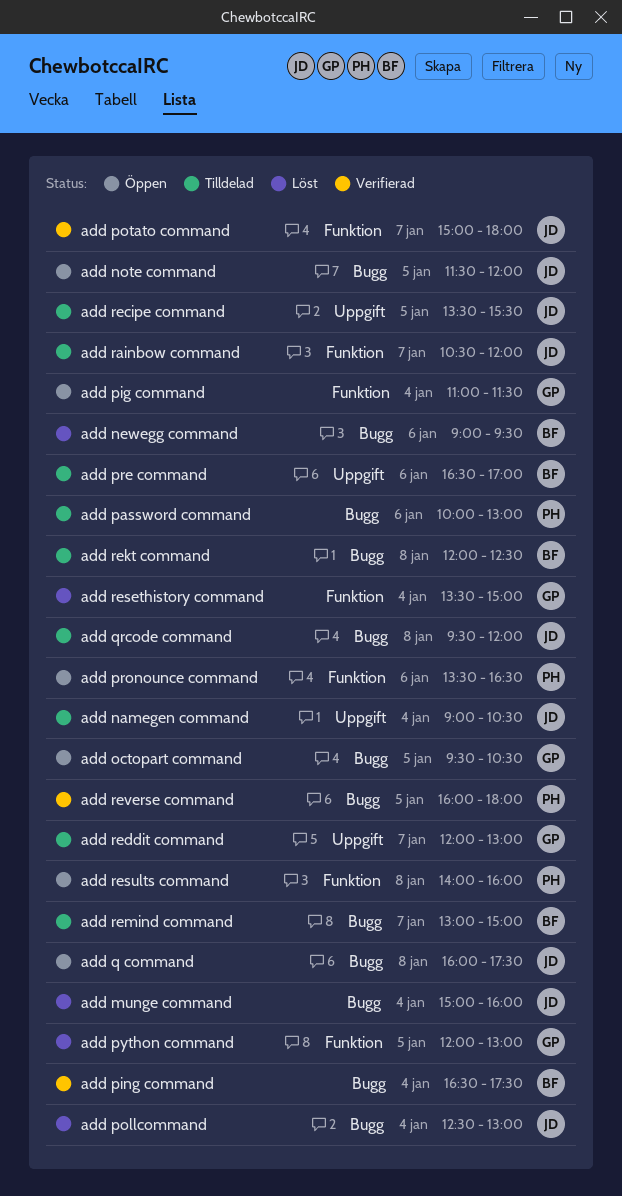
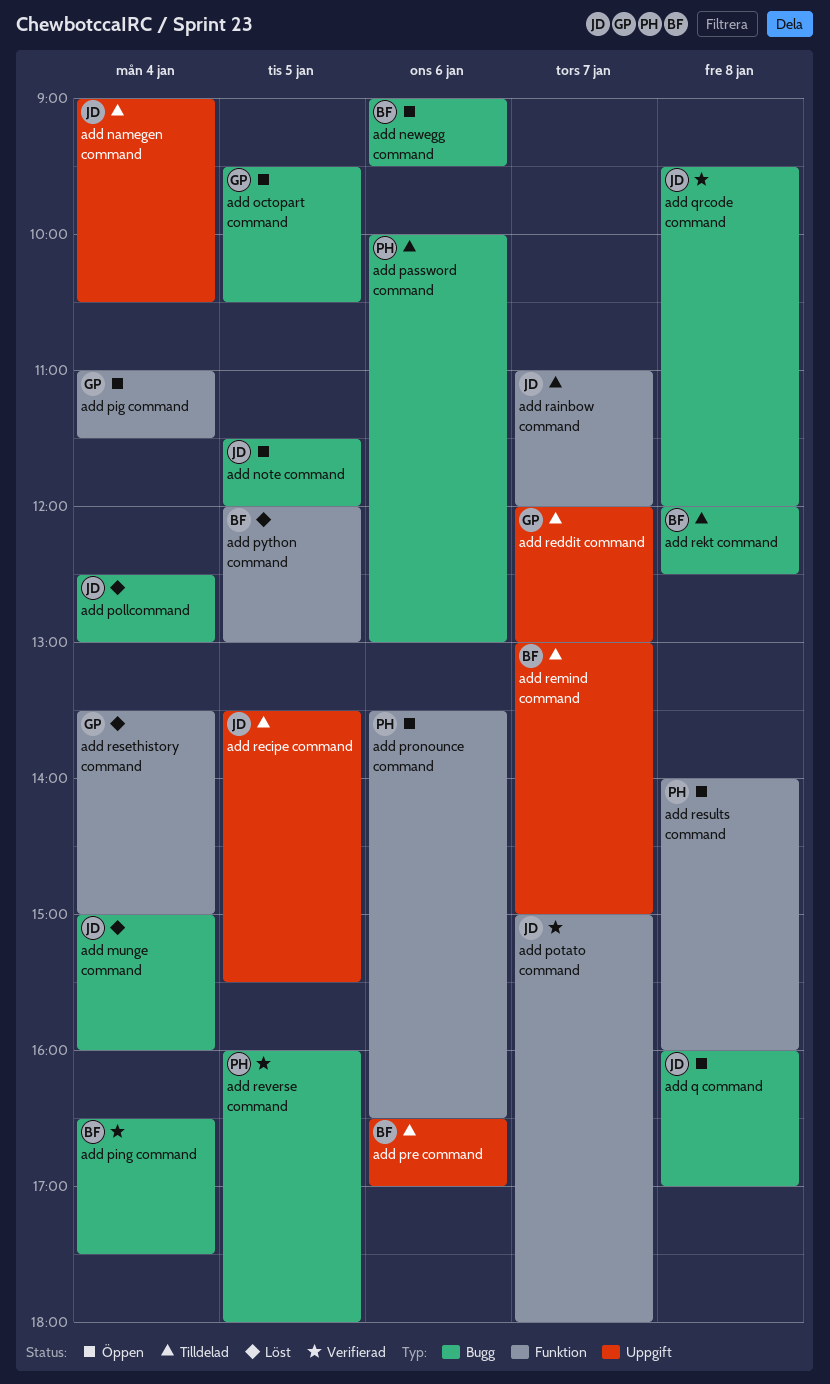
add newegg command, status: Löst -> Öppen
add python command, owner: GP -> BF
add q command, ends: 17:30 -> 17:00
add qrcode command, status: Tilldelad -> Verifierad
add rainbow command, begins: 10:30 -> 11:00
add remind command, label: Bugg -> Uppgift

